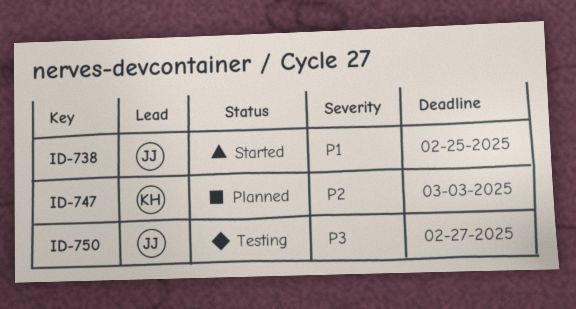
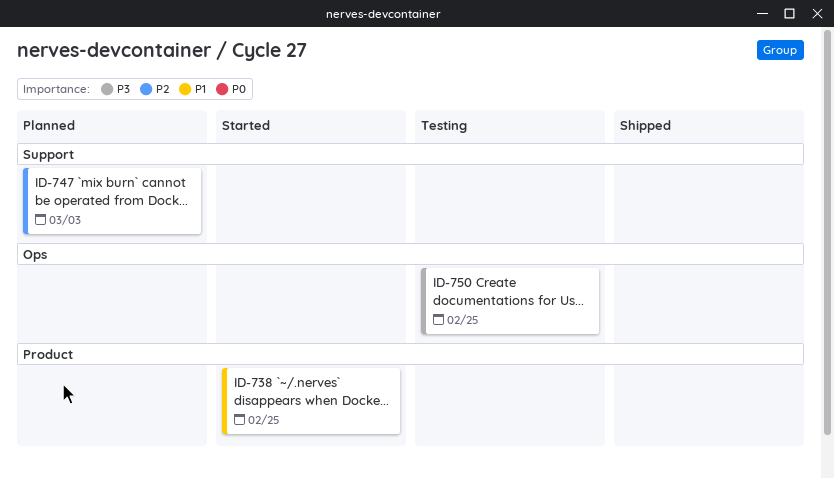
ID-750, due: Feb 27 -> Feb 25

